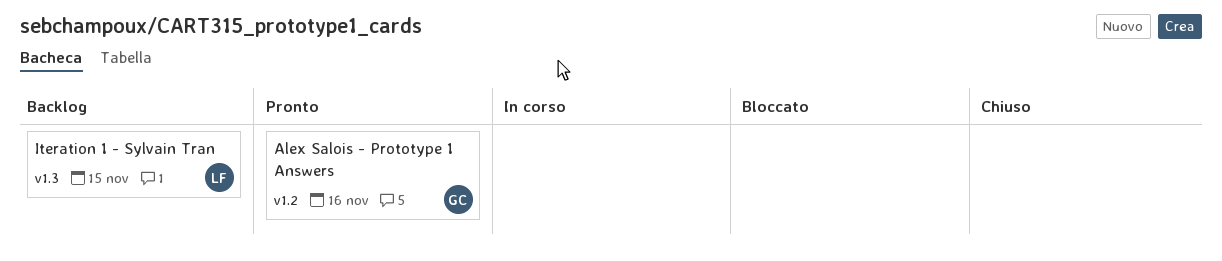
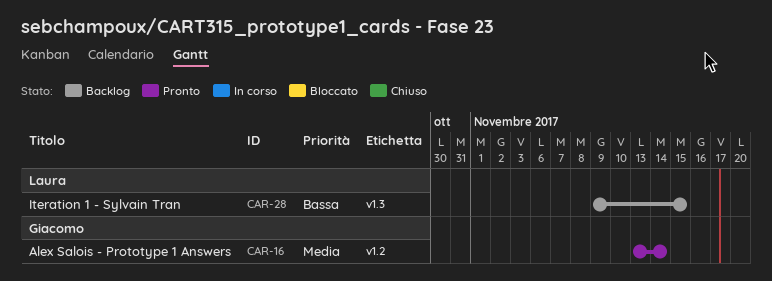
Alex Salois - Prototype 1 Answers, due: Nov 16 -> Nov 14

